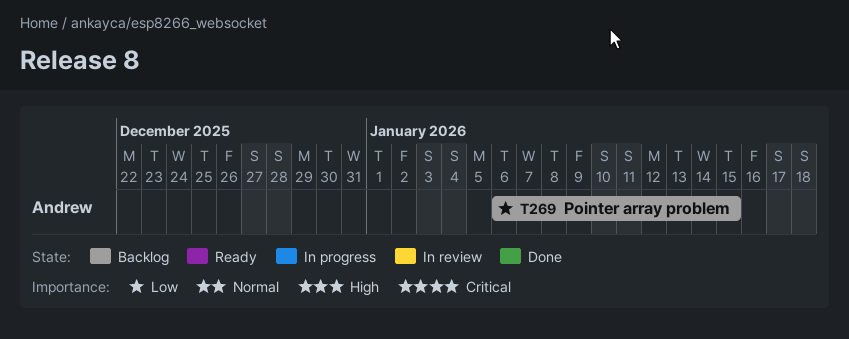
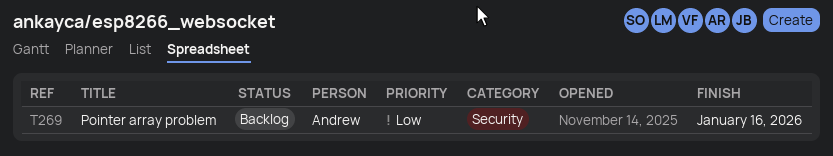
T269, due: Jan 15 -> Jan 16

